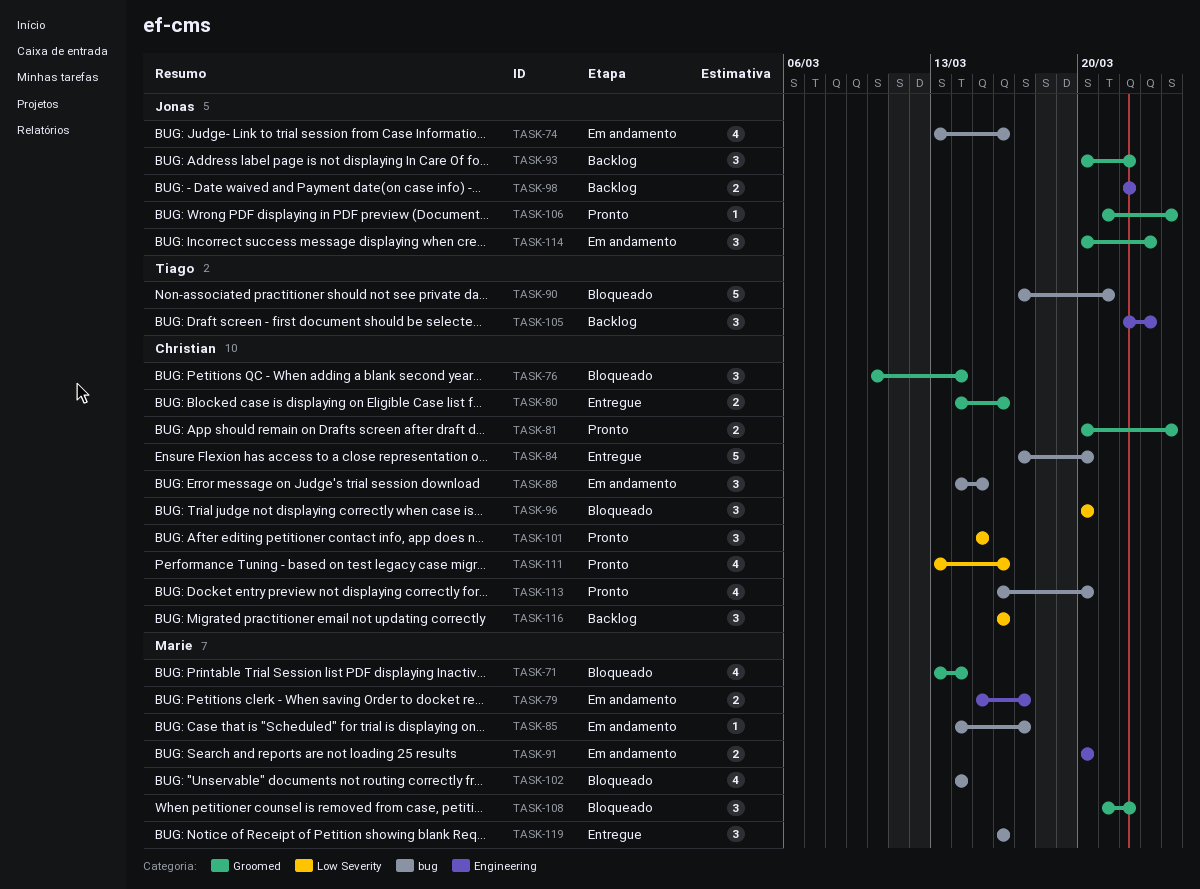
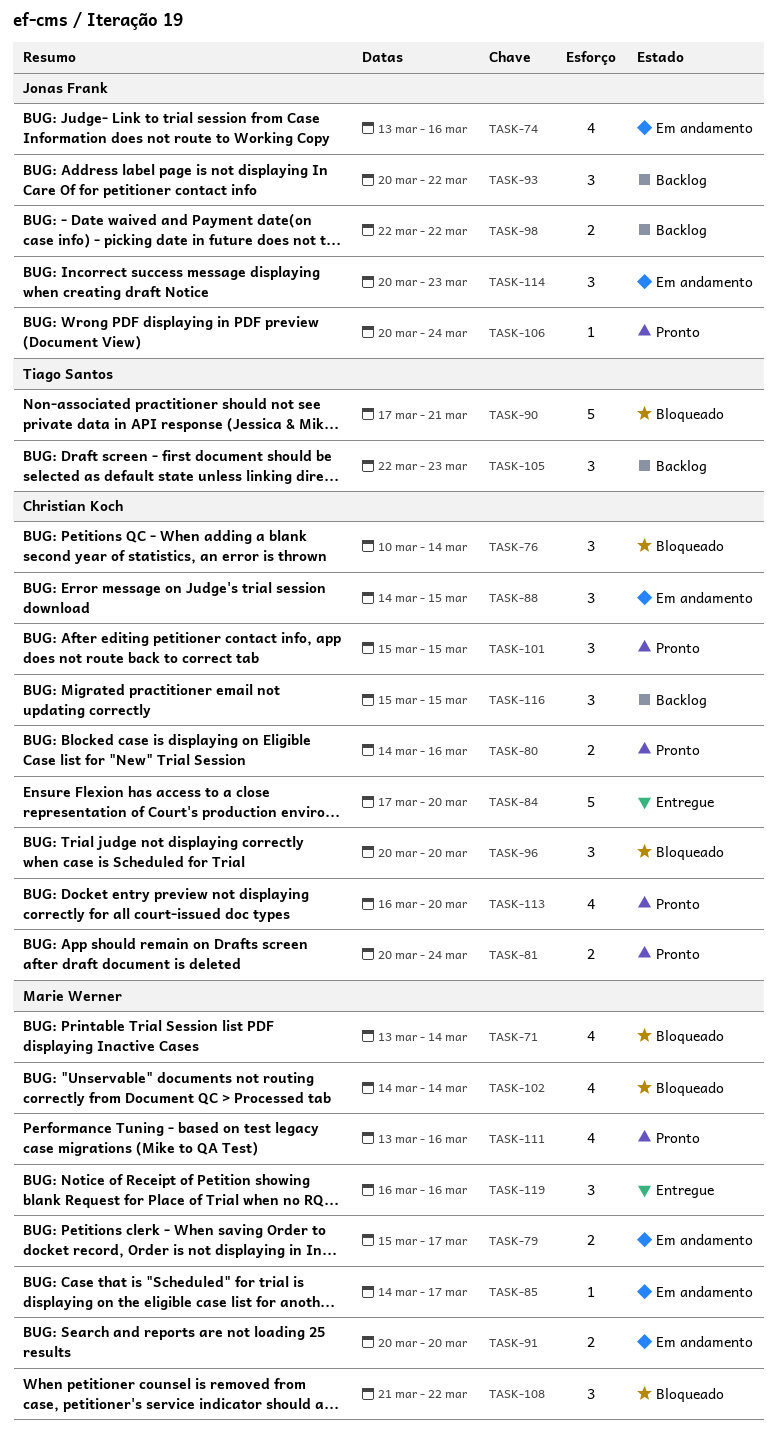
TASK-80, status: Entregue -> Pronto
TASK-106, start: Mar 21 -> Mar 20
TASK-111, owner: Christian Koch -> Marie Werner
TASK-116, start: Mar 16 -> Mar 15
TASK-116, due: Mar 16 -> Mar 15

